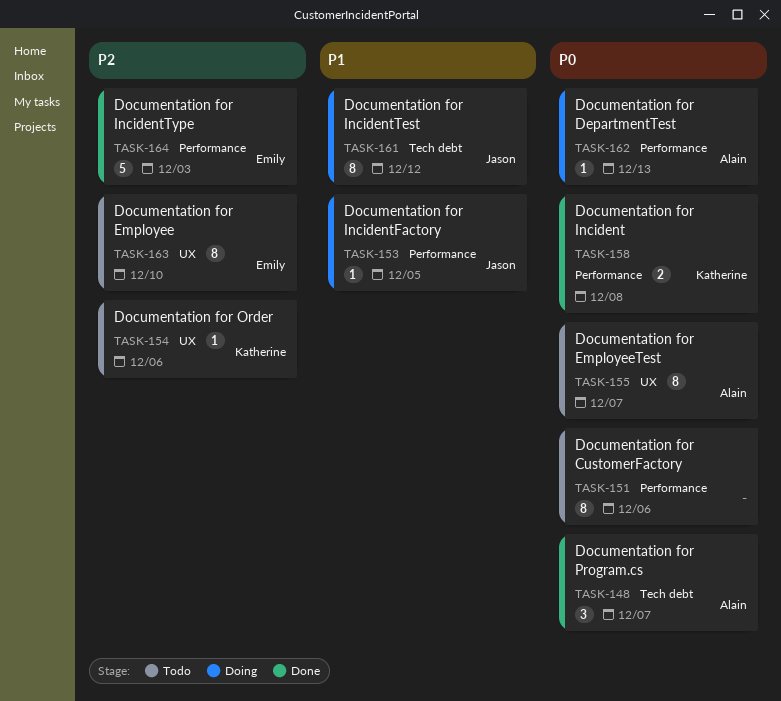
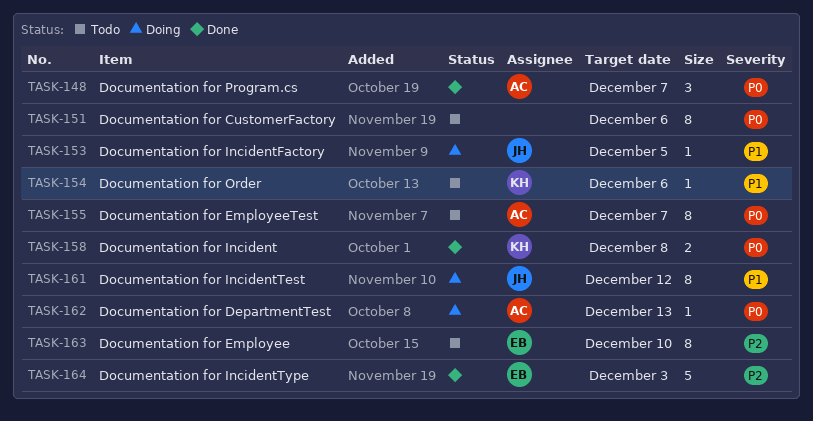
TASK-154, priority: P2 -> P1

